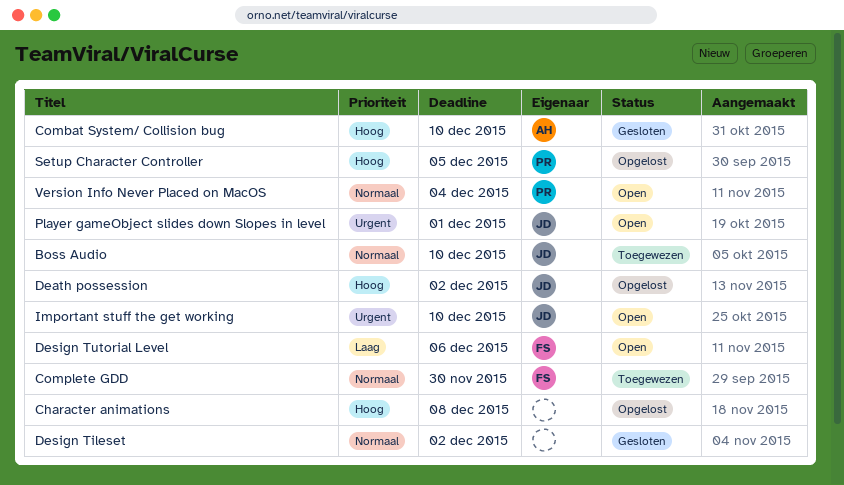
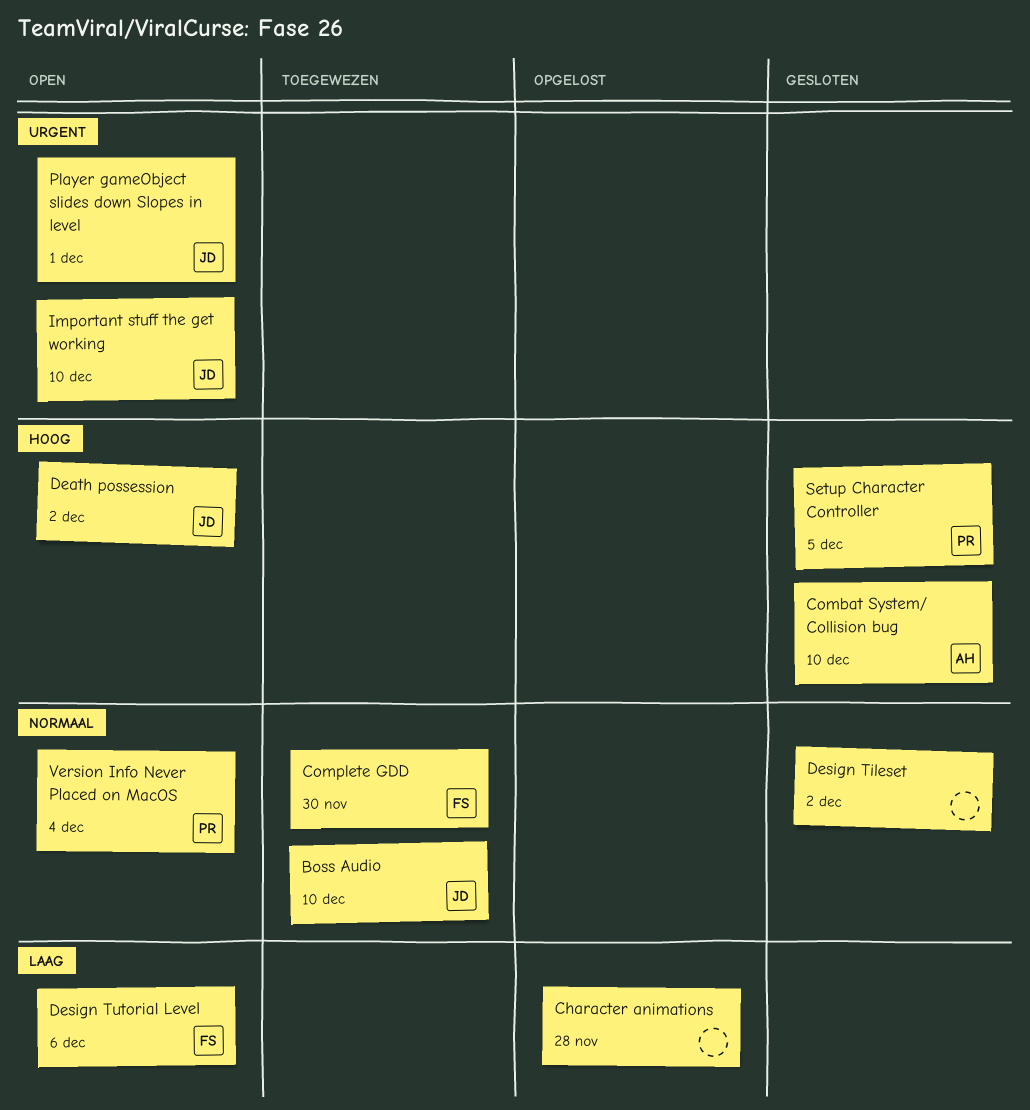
Character animations, priority: Hoog -> Laag
Character animations, due: Dec 8 -> Nov 28
Death possession, status: Opgelost -> Open
Setup Character Controller, status: Opgelost -> Gesloten

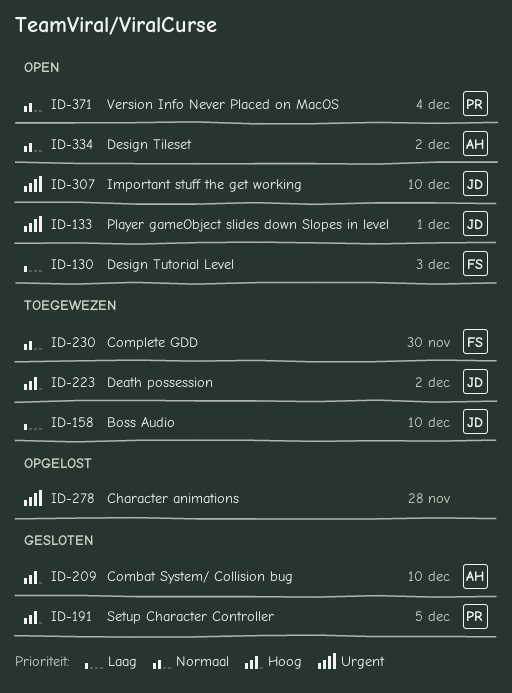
Boss Audio, priority: Normaal -> Laag
Character animations, priority: Laag -> Urgent
Death possession, status: Open -> Toegewezen
Design Tileset, status: Gesloten -> Open
Design Tileset, owner: none -> AH
Design Tutorial Level, due: Dec 6 -> Dec 3

